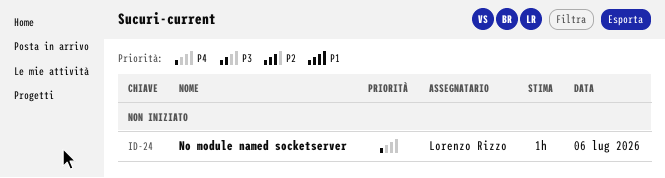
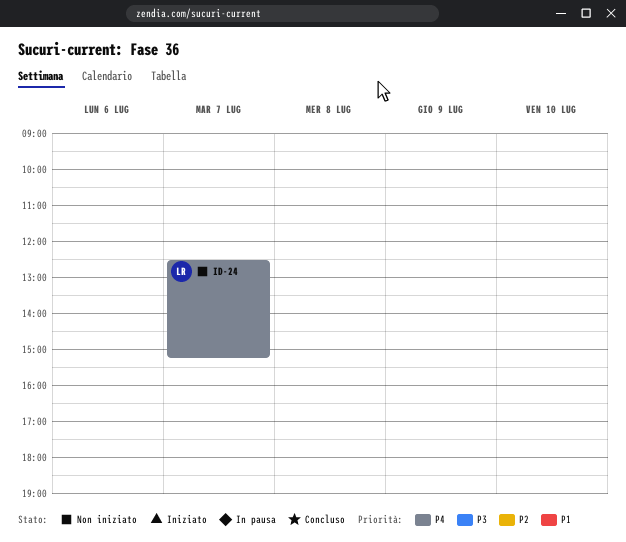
ID-24, day: Jul 6 -> Jul 7

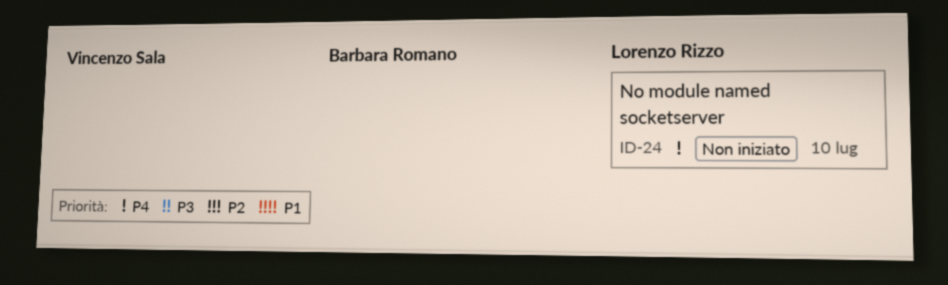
ID-24, day: Jul 7 -> Jul 10

